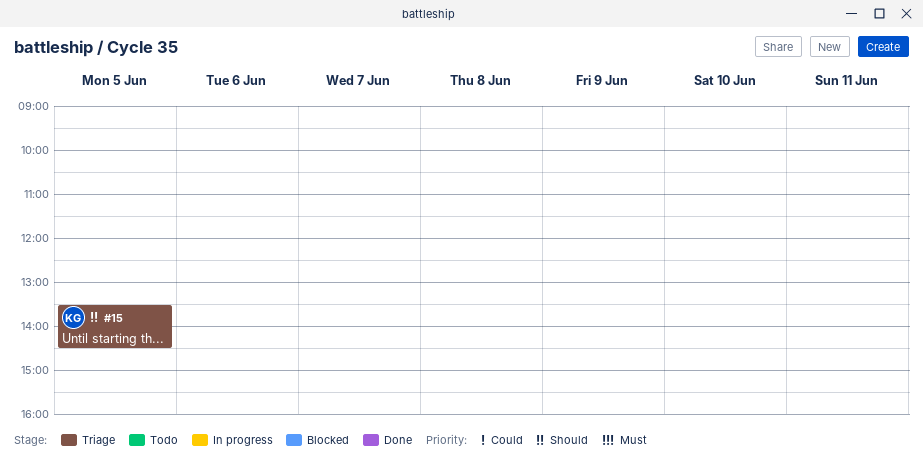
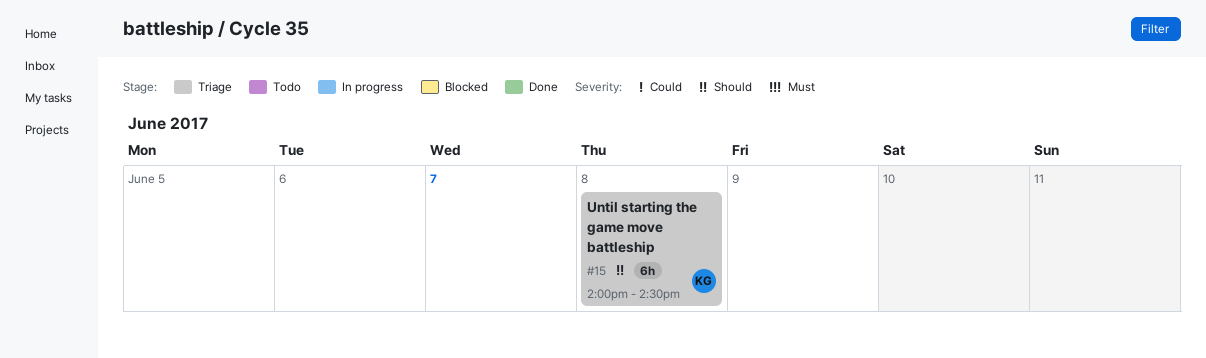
#15, day: Jun 5 -> Jun 8
#15, begins: 13:30 -> 14:00

